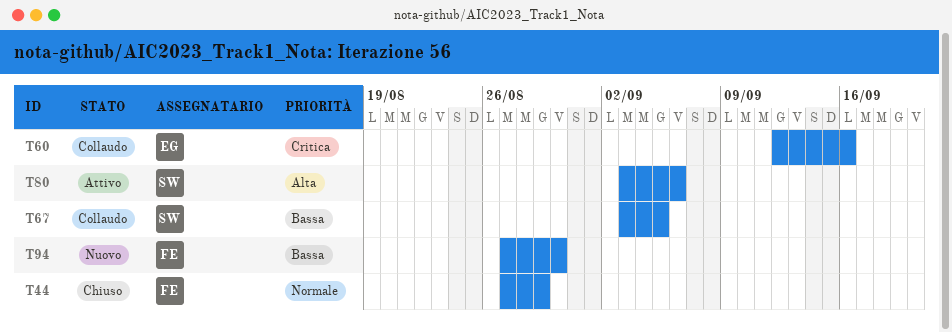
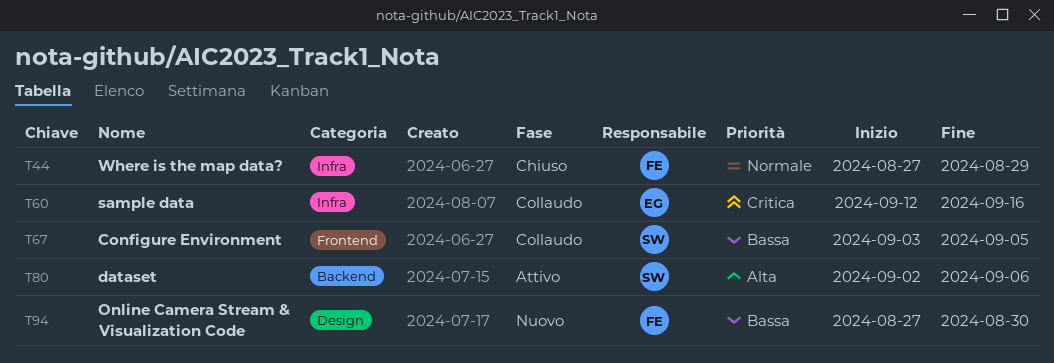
T80, start: Sep 3 -> Sep 2

